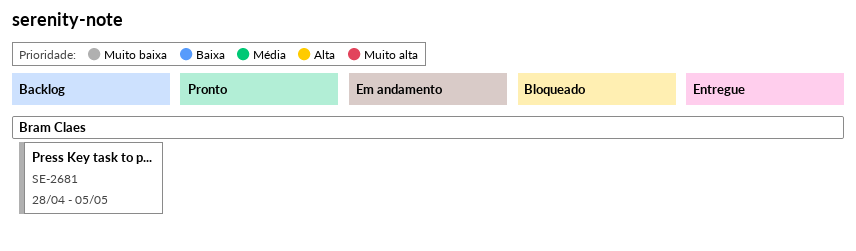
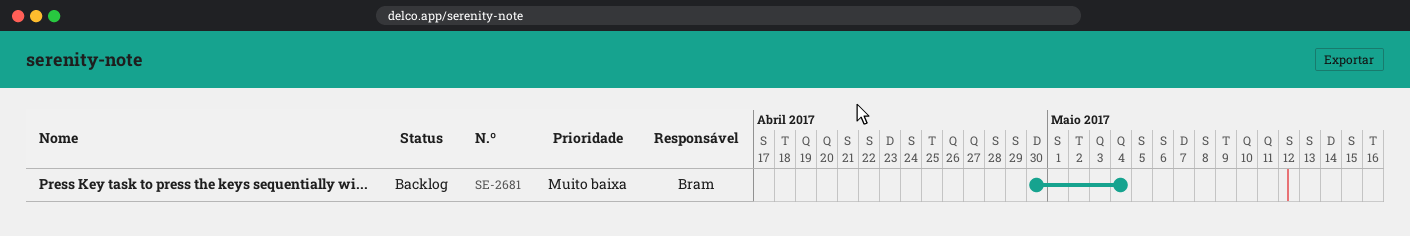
SE-2681, start: Apr 28 -> Apr 30
SE-2681, due: May 5 -> May 4

